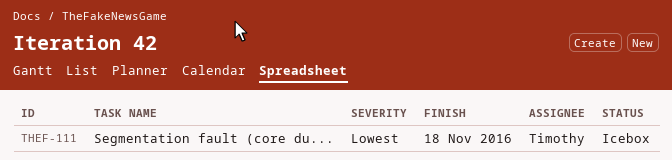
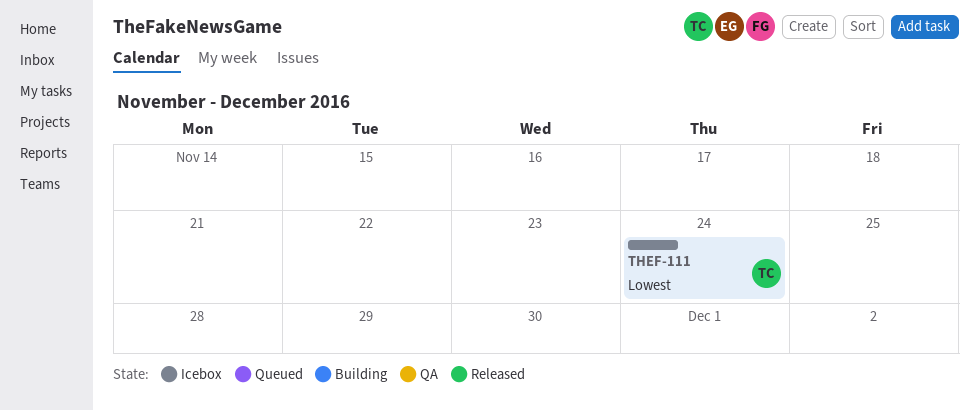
THEF-111, due: Nov 18 -> Nov 24

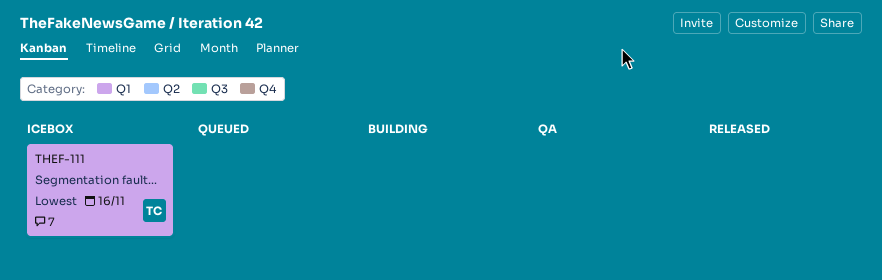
THEF-111, due: Nov 24 -> Nov 16

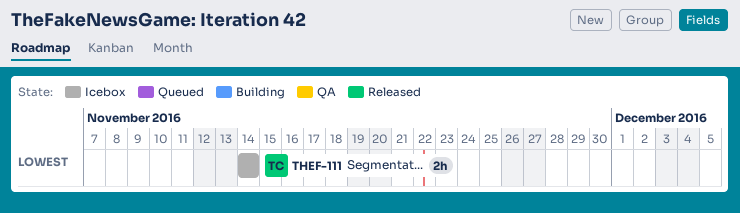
THEF-111, due: Nov 16 -> Nov 14

